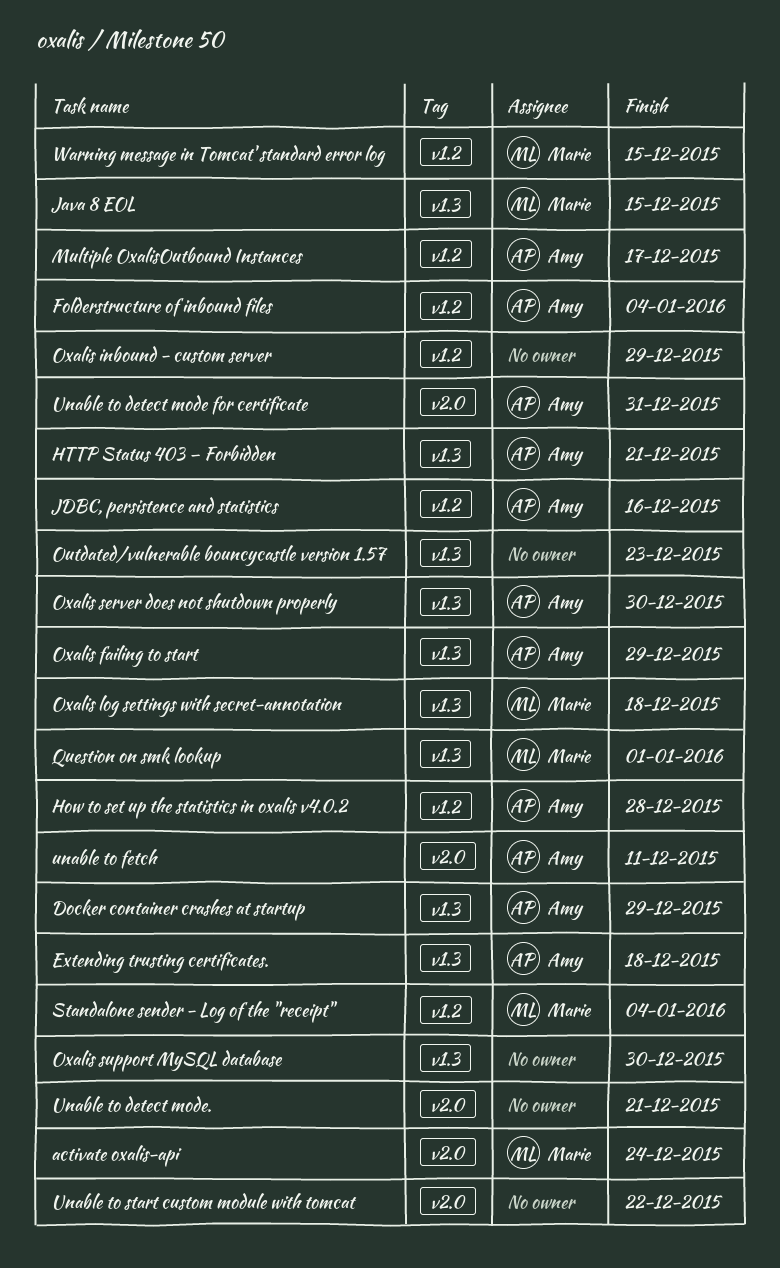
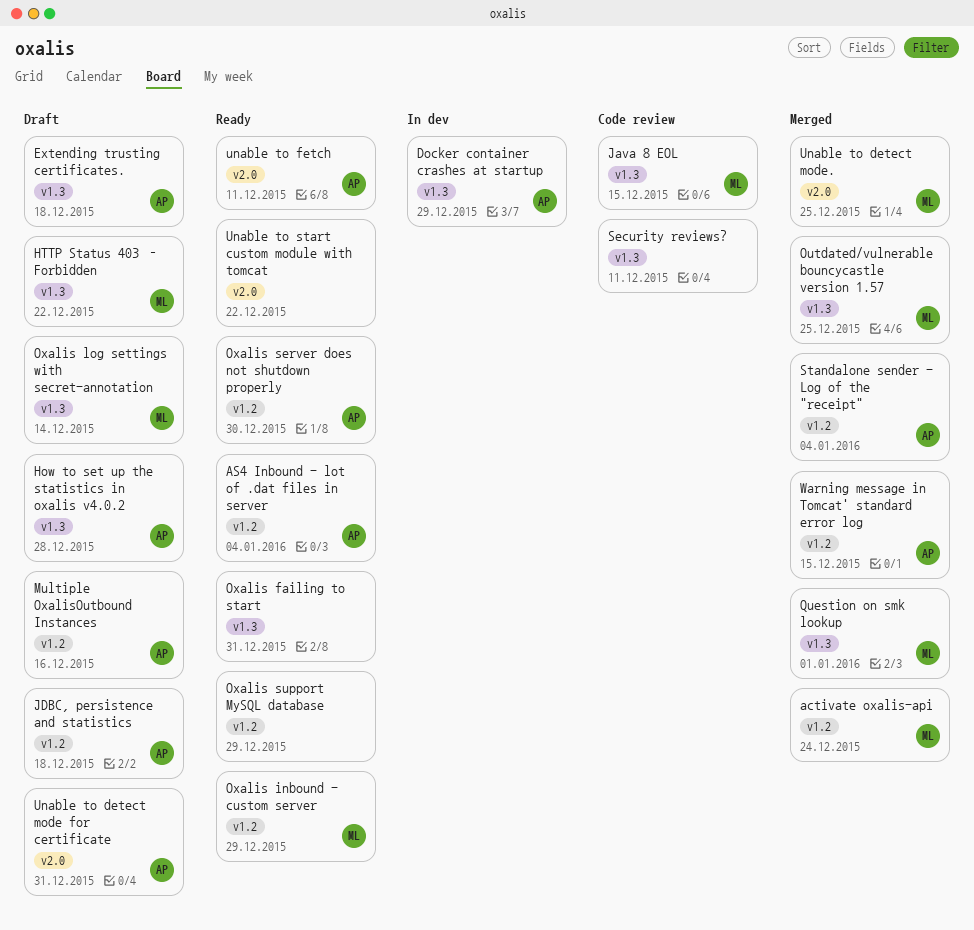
activate oxalis-api, label: v2.0 -> v1.2
AS4 Inbound - lot of .dat files in server: none -> present
Folderstructure of inbound files: present -> none
How to set up the statistics in oxalis v4.0.2, label: v1.2 -> v1.3
HTTP Status 403 – Forbidden, owner: Amy -> Marie
HTTP Status 403 – Forbidden, due: Dec 21 -> Dec 22
JDBC, persistence and statistics, due: Dec 16 -> Dec 18
Multiple OxalisOutbound Instances, due: Dec 17 -> Dec 16
Outdated/vulnerable bouncycastle version 1.57, owner: none -> Marie
Outdated/vulnerable bouncycastle version 1.57, due: Dec 23 -> Dec 25
Oxalis failing to start, owner: Amy -> none
Oxalis failing to start, due: Dec 29 -> Dec 31
Oxalis inbound - custom server, owner: none -> Marie
Oxalis log settings with secret-annotation, due: Dec 18 -> Dec 14
Oxalis server does not shutdown properly, label: v1.3 -> v1.2
Oxalis support MySQL database, label: v1.3 -> v1.2
Oxalis support MySQL database, due: Dec 30 -> Dec 29
Security reviews?: none -> present
Standalone sender - Log of the "receipt", owner: Marie -> Amy
Unable to detect mode., owner: none -> Marie
Unable to detect mode., due: Dec 21 -> Dec 25
Warning message in Tomcat' standard error log, owner: Marie -> Amy

